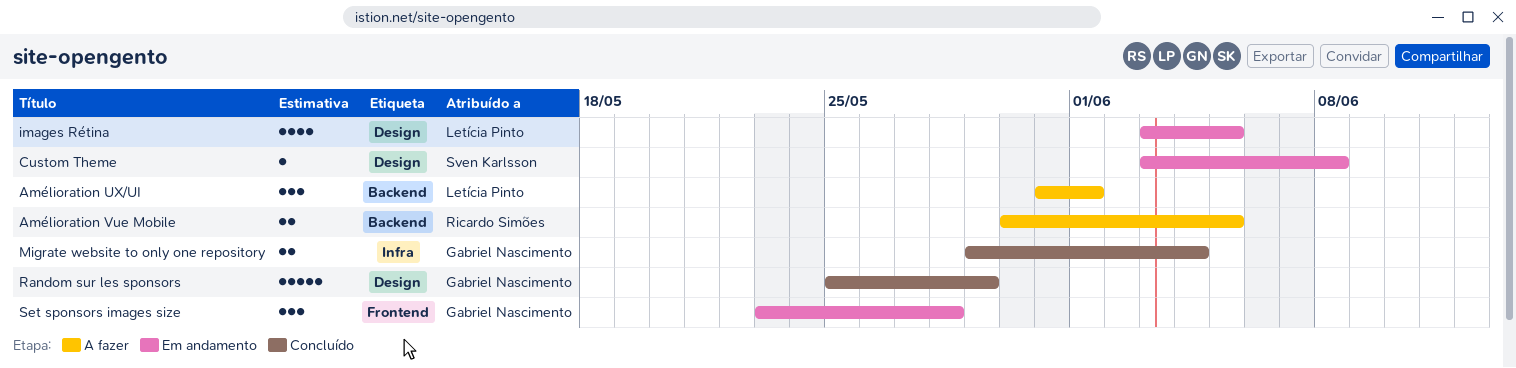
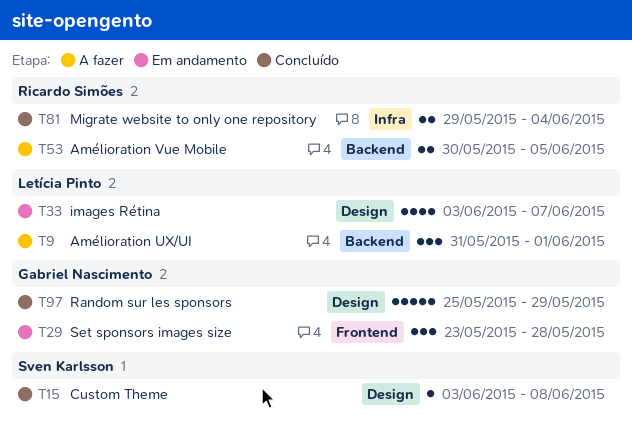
Custom Theme, status: Em andamento -> Concluído
images Rétina, due: Jun 5 -> Jun 7
Migrate website to only one repository, owner: Gabriel Nascimento -> Ricardo Simões

